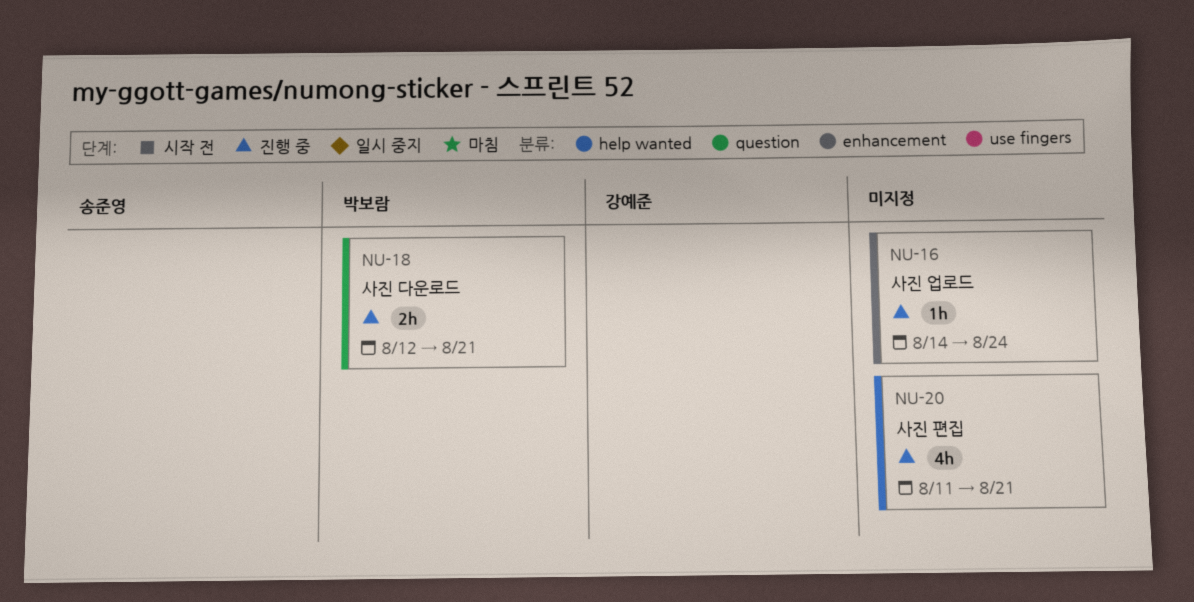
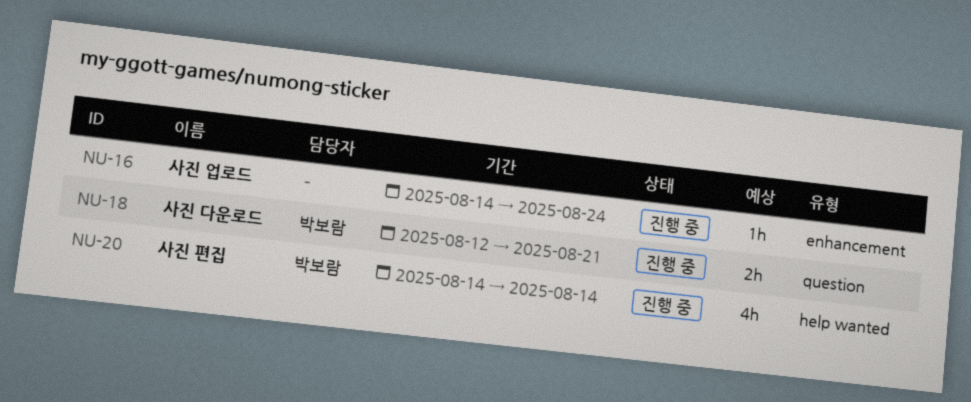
NU-20, owner: none -> 박보람
NU-20, start: Aug 11 -> Aug 14
NU-20, due: Aug 21 -> Aug 14

